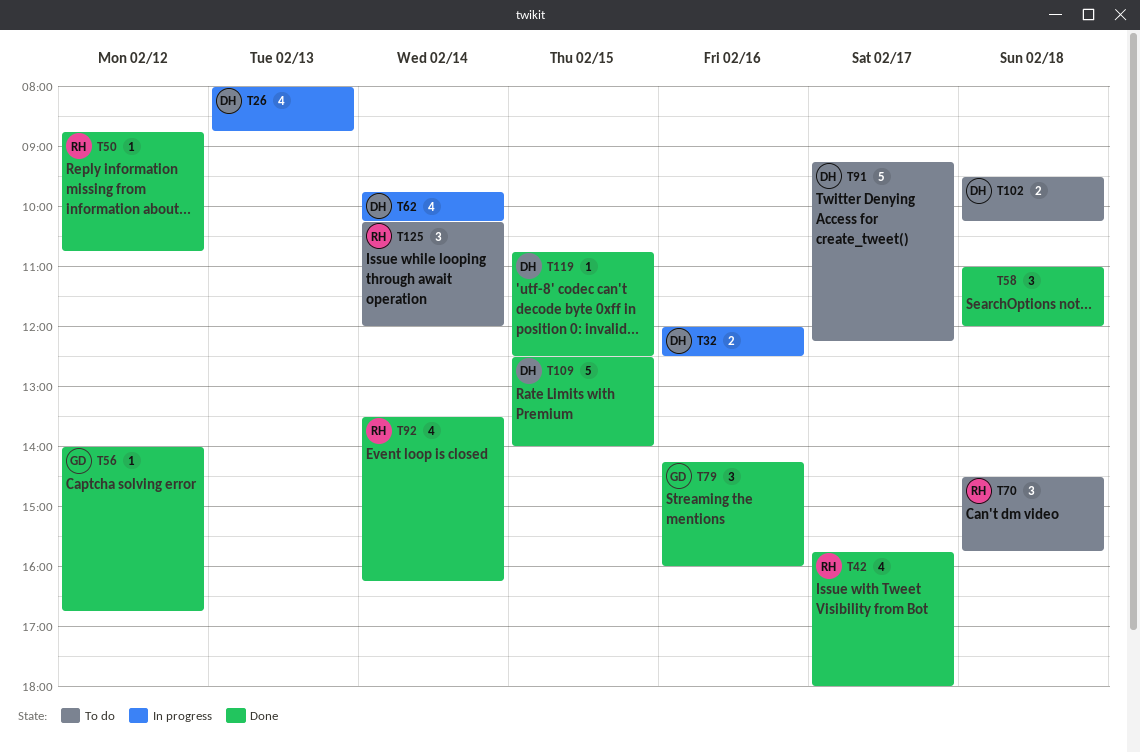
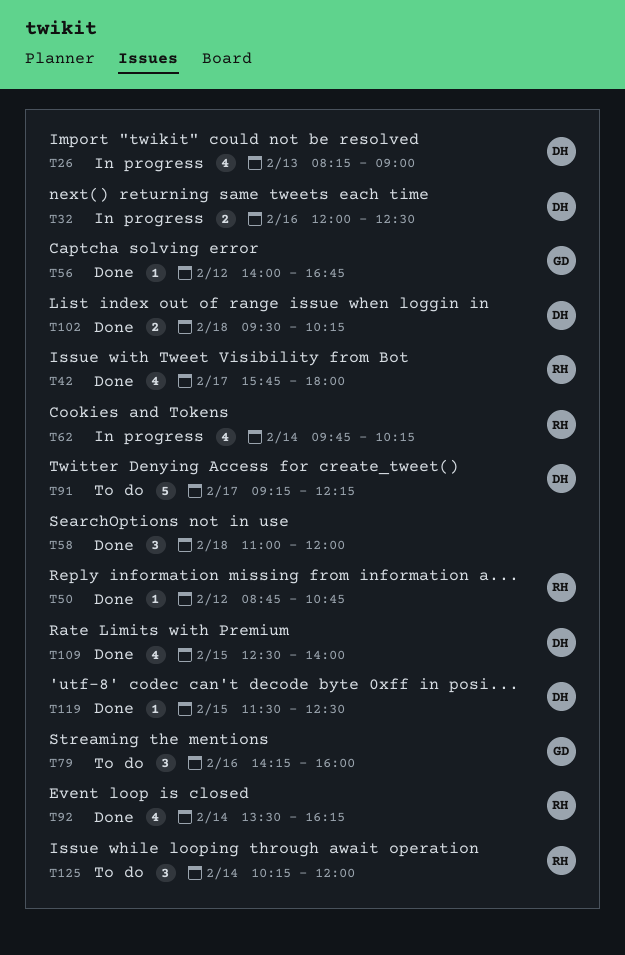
T26, begins: 08:00 -> 08:15
T26, ends: 08:45 -> 09:00
T62, owner: DH -> RH
T70: present -> none
T79, status: Done -> To do
T102, status: To do -> Done
T109, estimate: 5 -> 4
T119, begins: 10:45 -> 11:30

